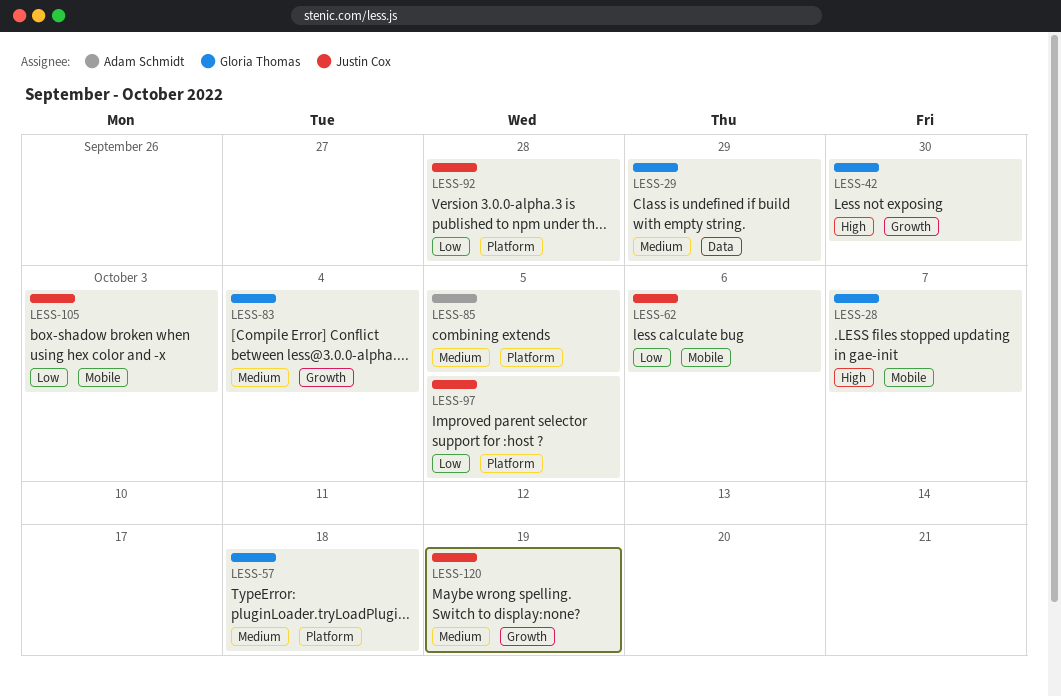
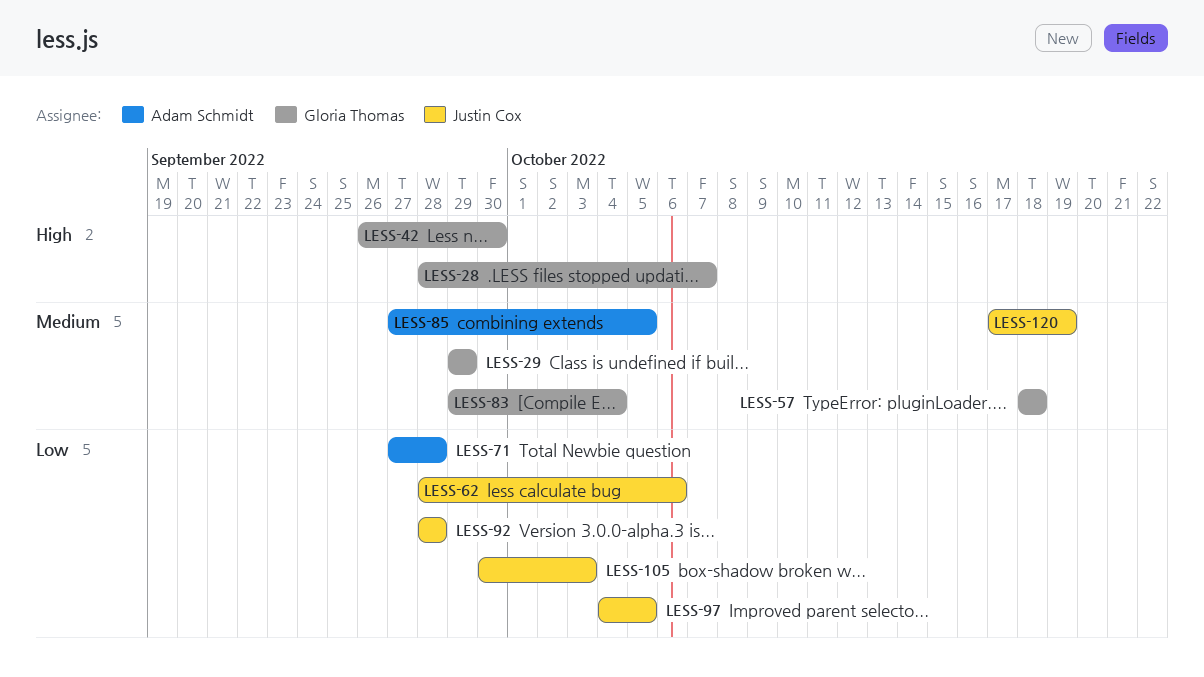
LESS-71: none -> present

